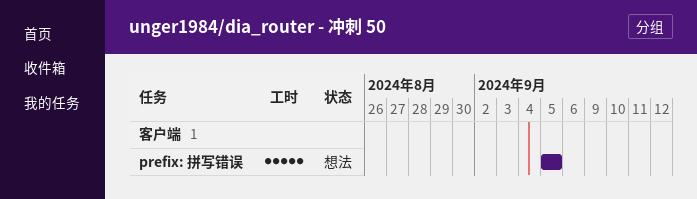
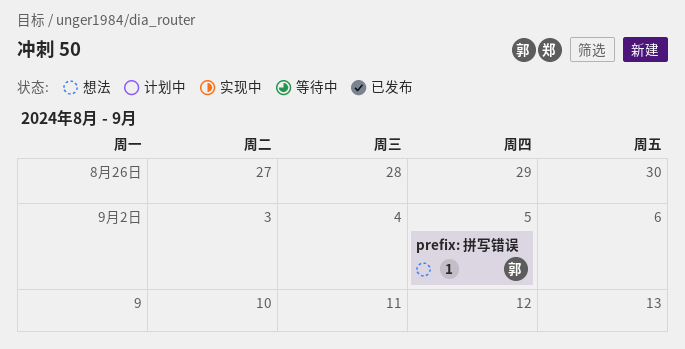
prefix: 拼写错误, estimate: 5 -> 1

